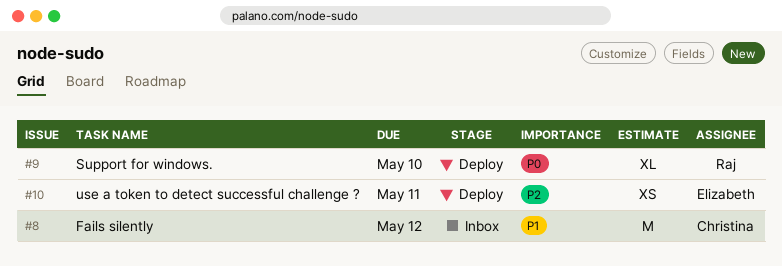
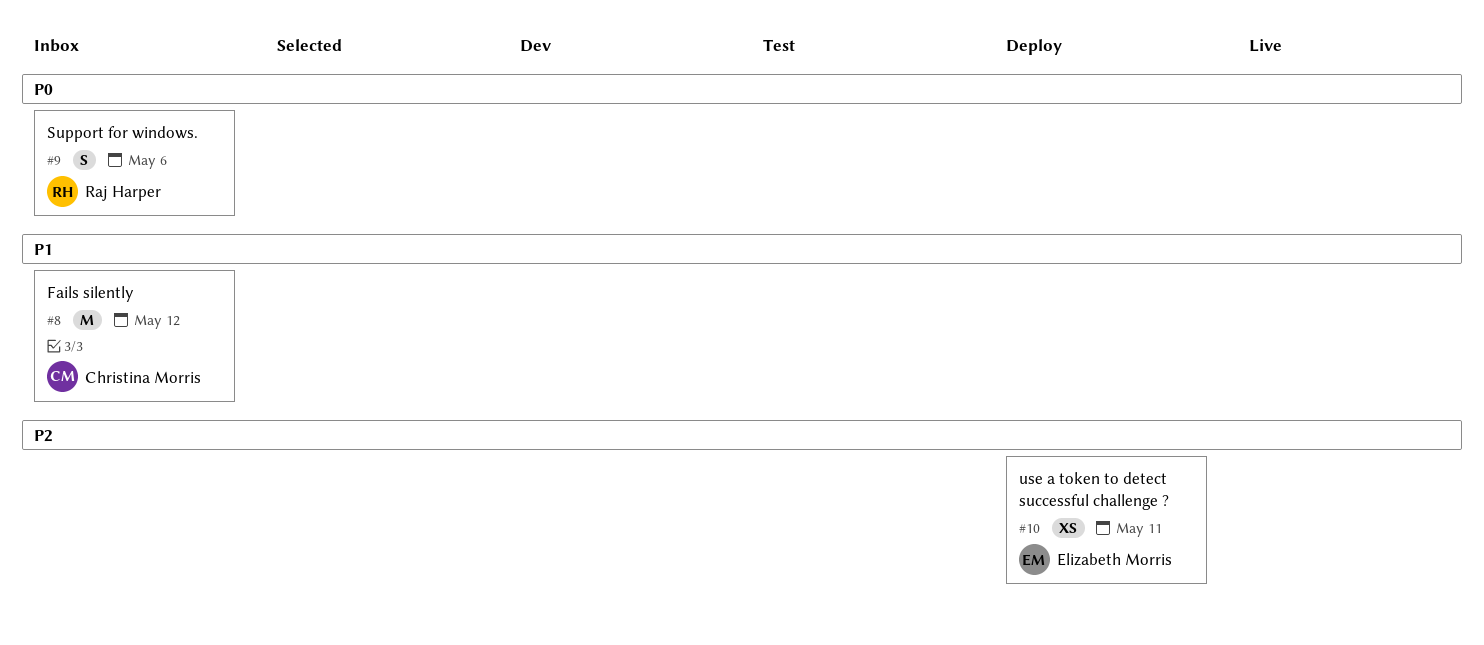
#9, status: Deploy -> Inbox
#9, estimate: XL -> S
#9, due: May 10 -> May 6

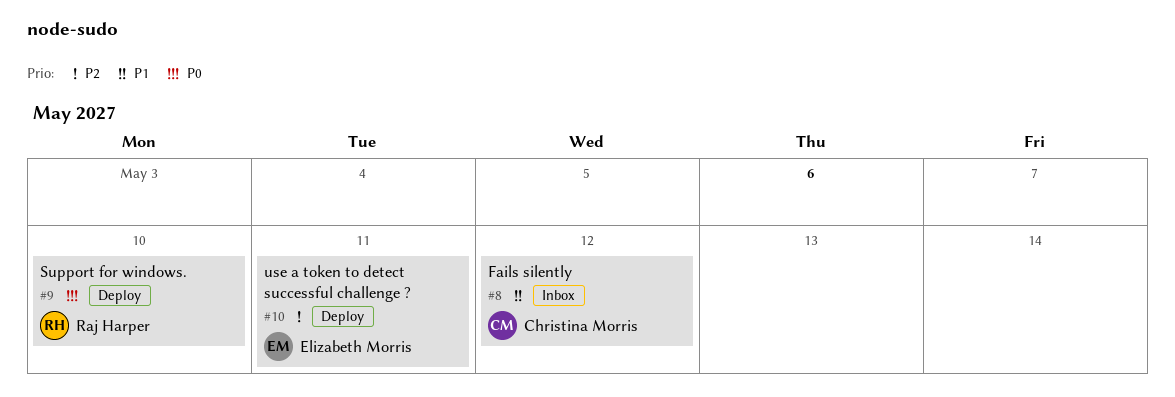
#9, status: Inbox -> Deploy
#9, due: May 6 -> May 10

